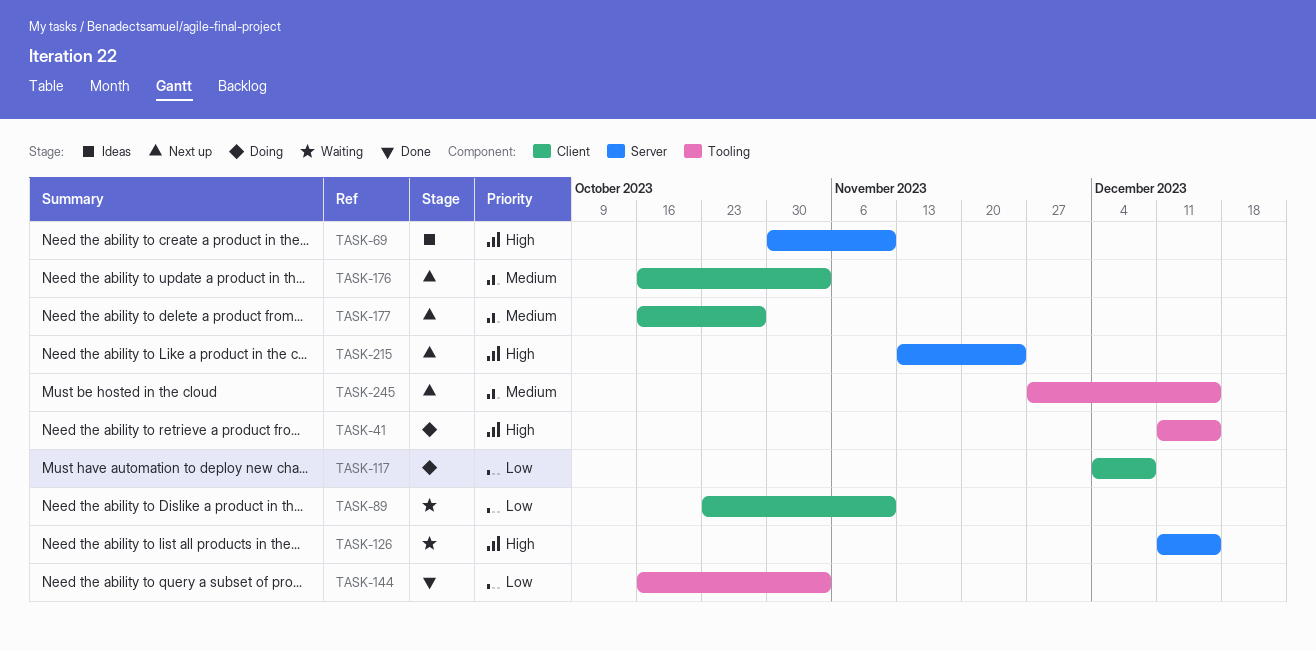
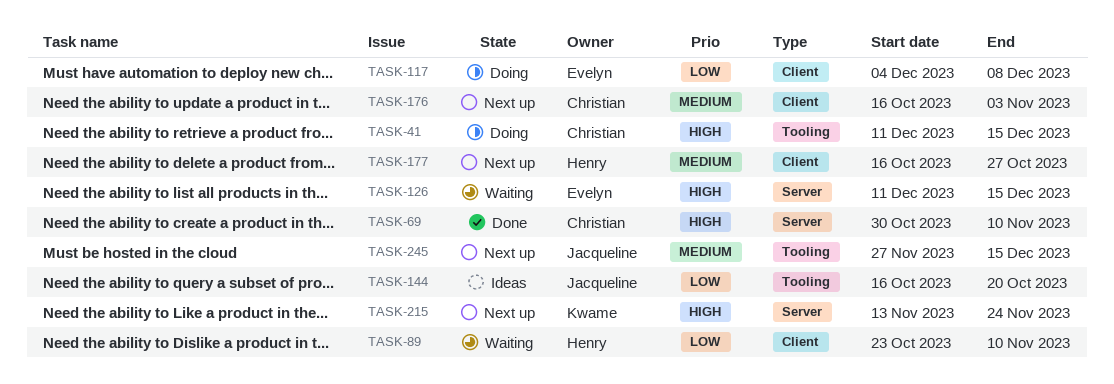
TASK-69, status: Ideas -> Done
TASK-144, status: Done -> Ideas
TASK-144, due: Nov 3 -> Oct 20

